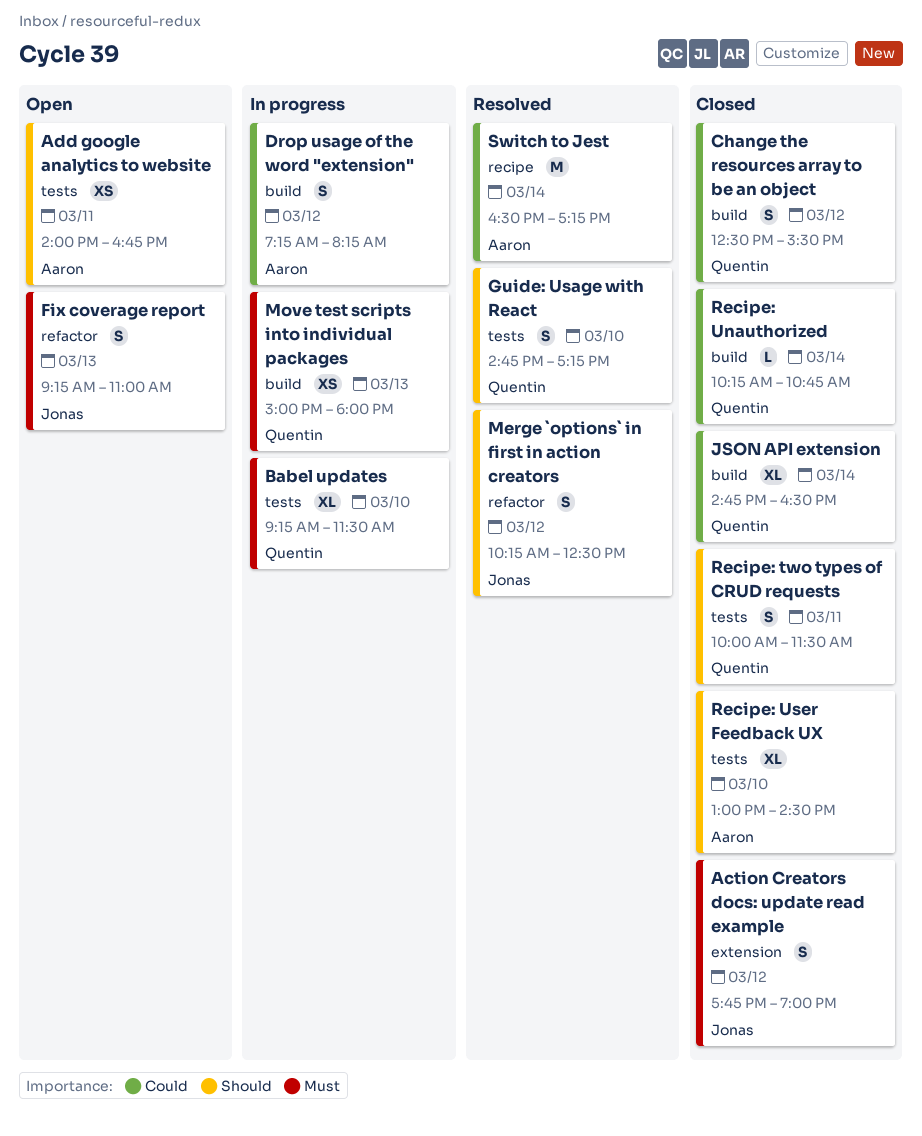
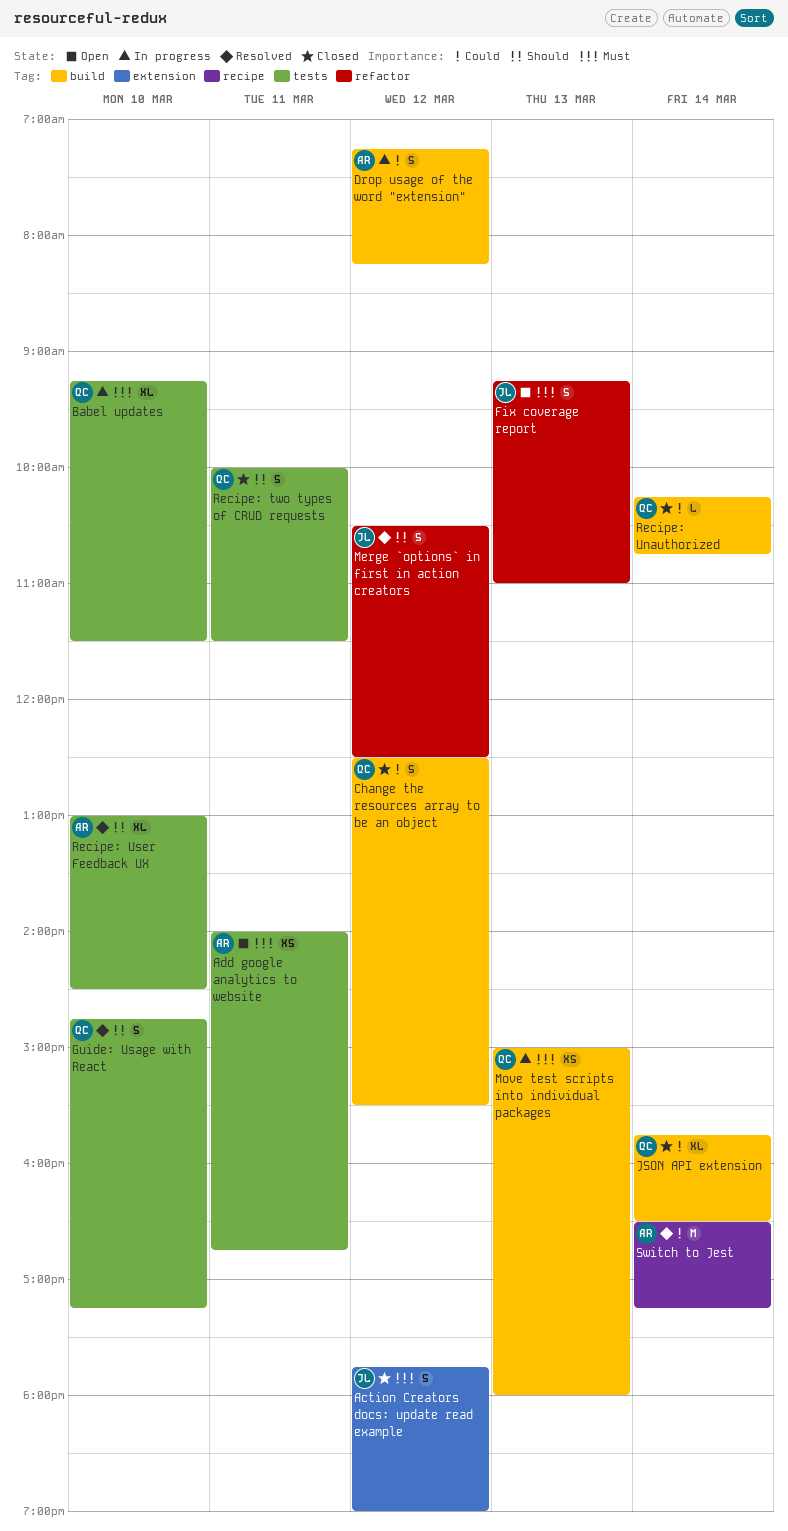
Add google analytics to website, priority: Should -> Must
JSON API extension, begins: 14:45 -> 15:45
Merge `options` in first in action creators, begins: 10:15 -> 10:30
Recipe: User Feedback UX, status: Closed -> Resolved

